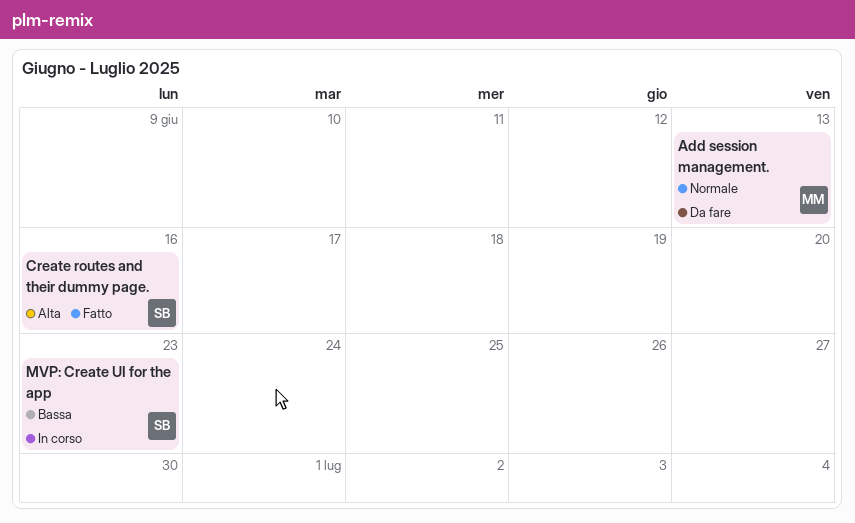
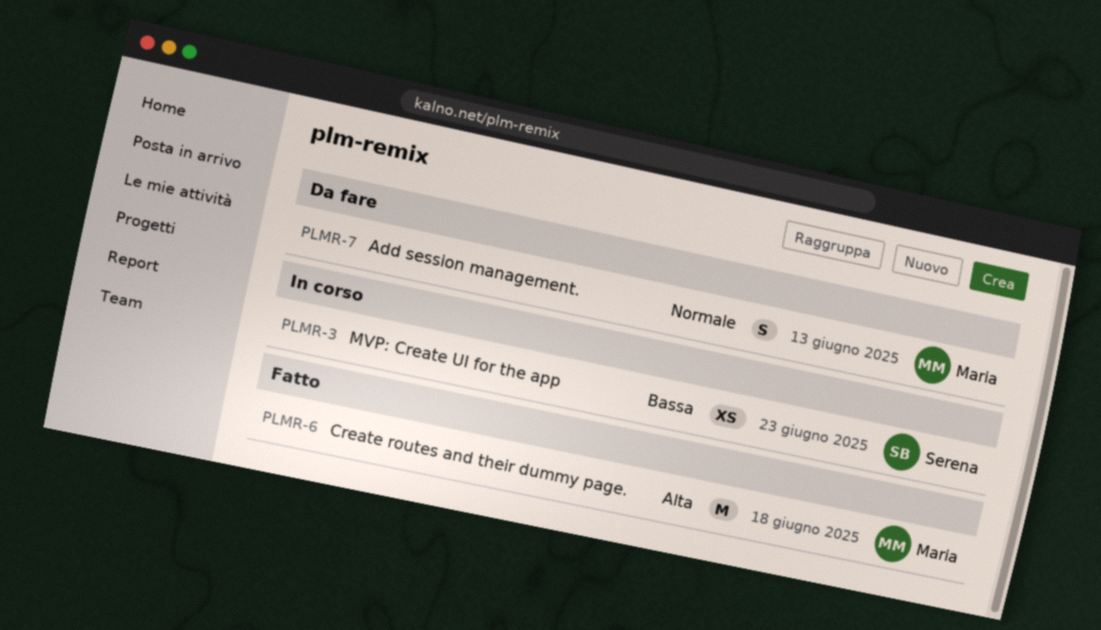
Create routes and their dummy page., owner: Serena -> Maria
Create routes and their dummy page., due: Jun 16 -> Jun 18

